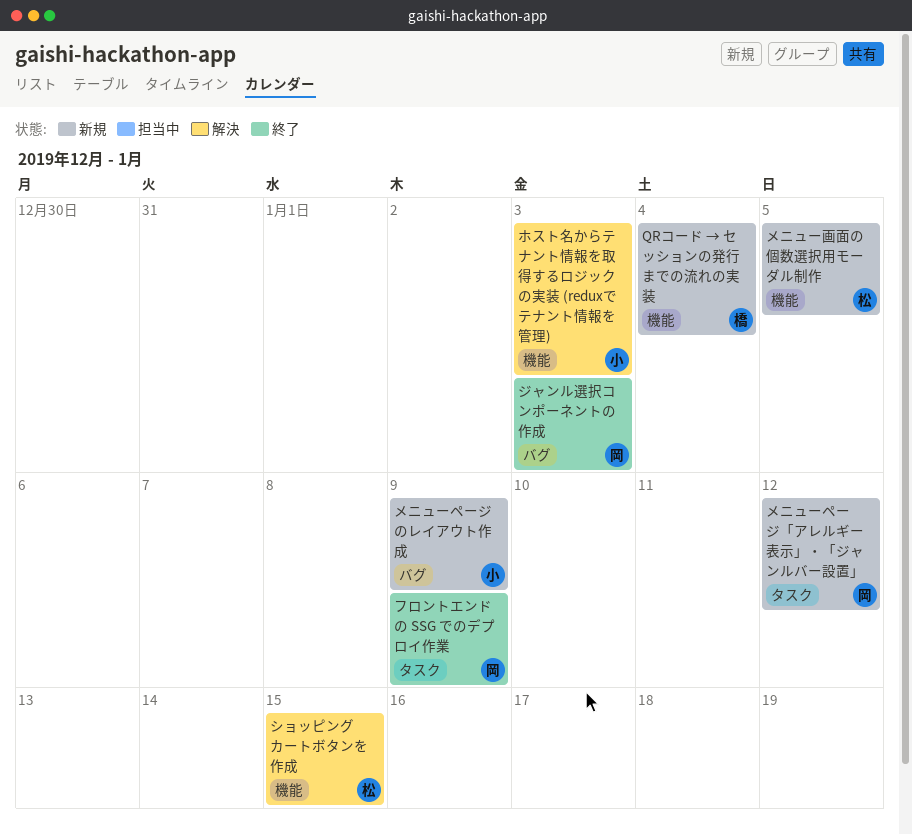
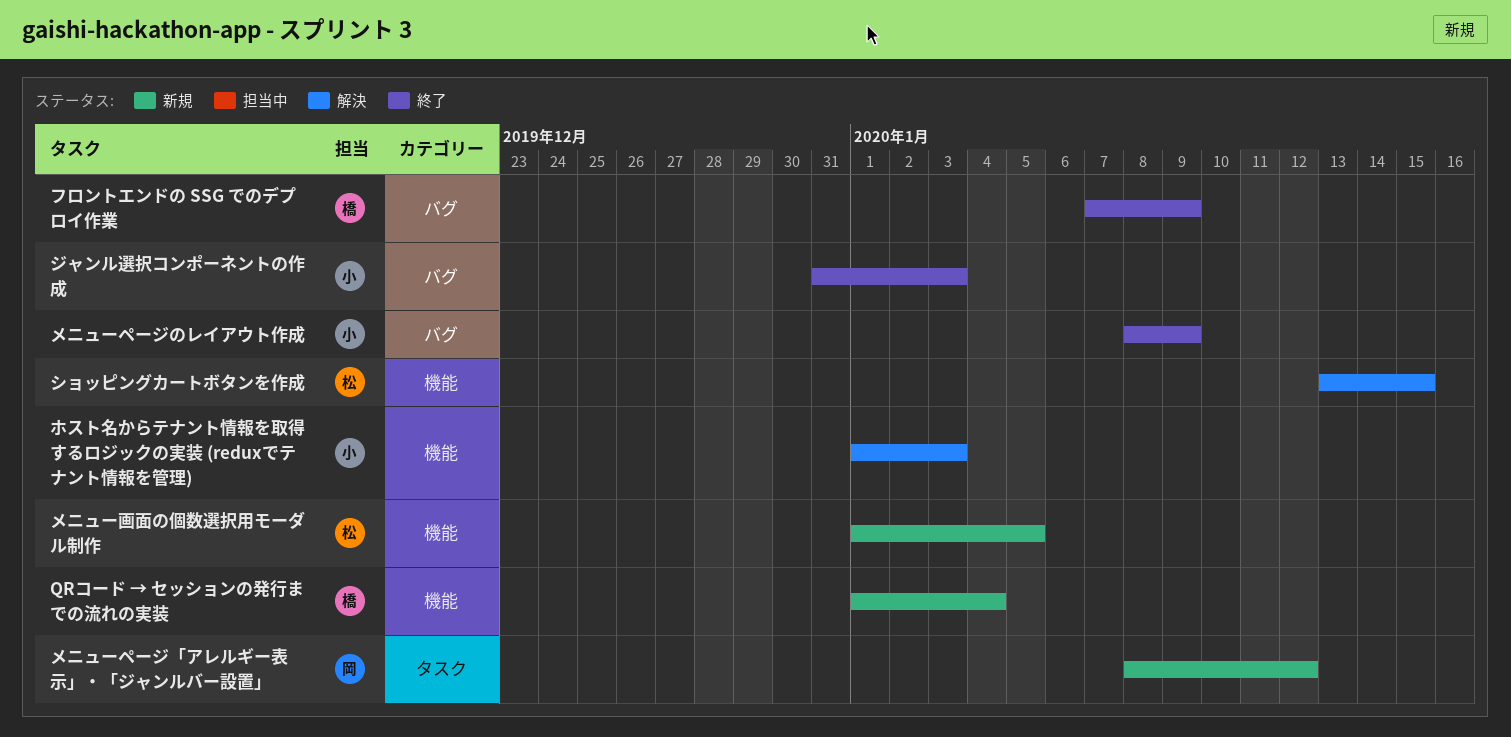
ジャンル選択コンポーネントの作成, owner: 岡 -> 小
フロントエンドの SSG でのデプロイ作業, owner: 岡 -> 橋
フロントエンドの SSG でのデプロイ作業, label: タスク -> バグ
メニューページのレイアウト作成, status: 新規 -> 終了

